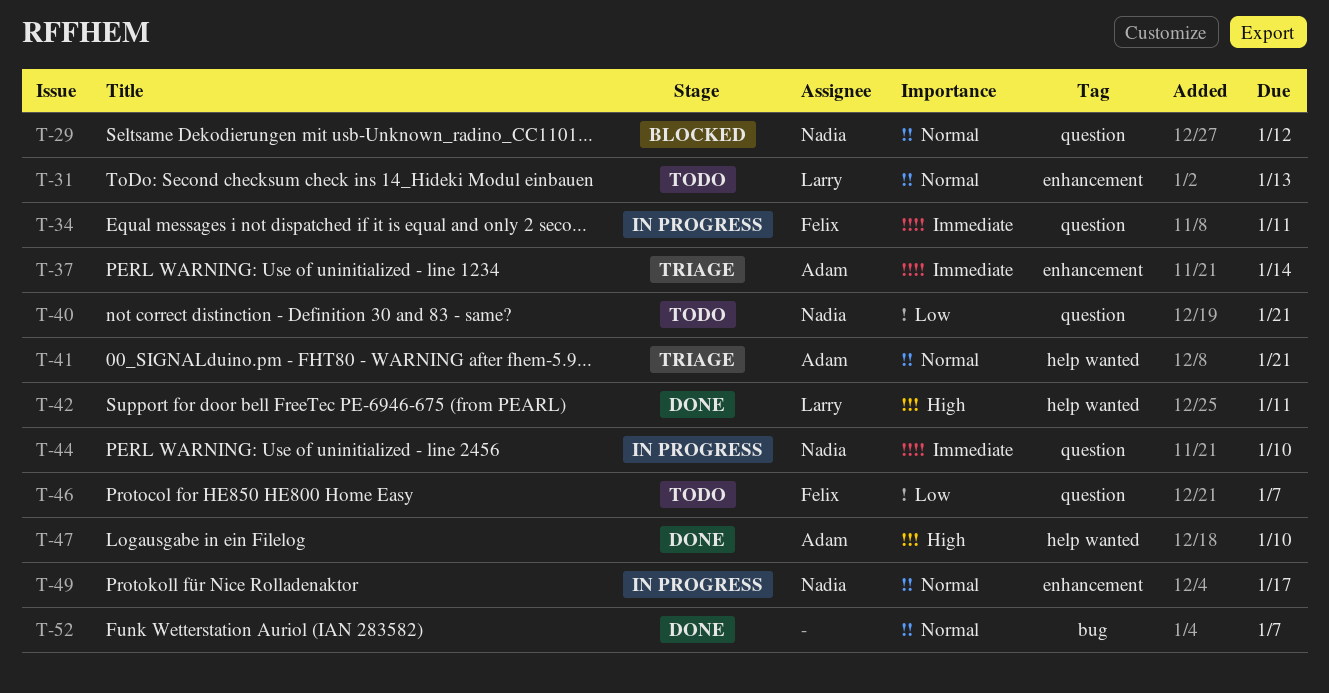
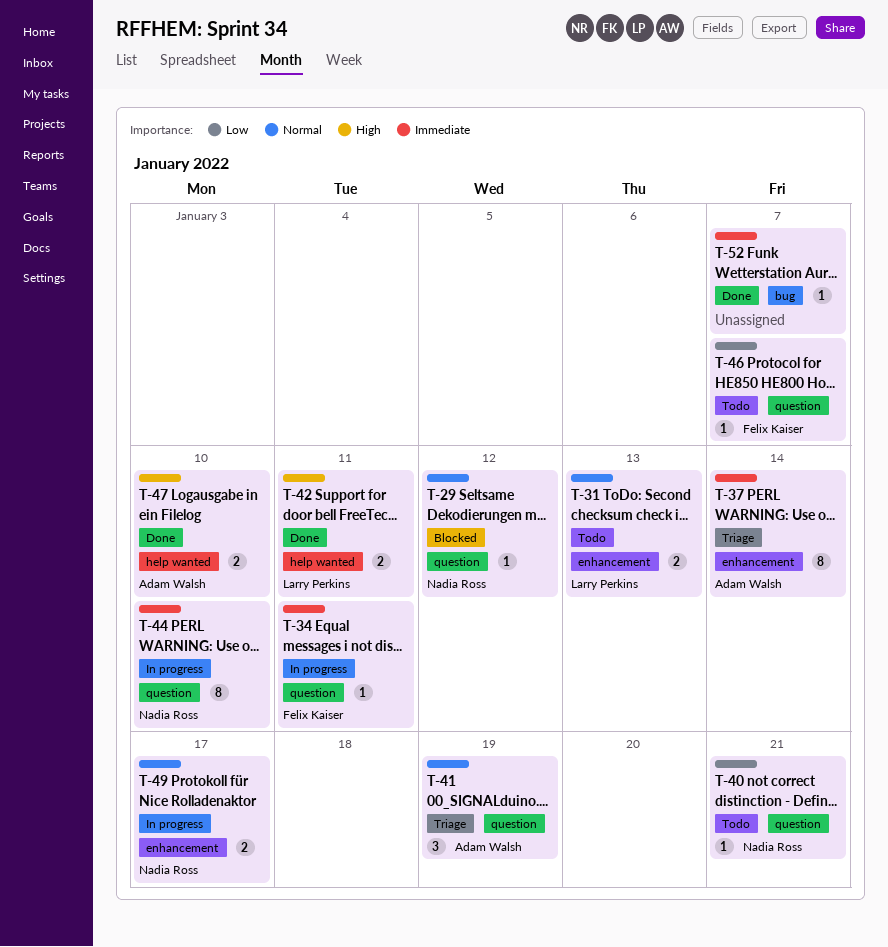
T-41, label: help wanted -> question
T-41, due: Jan 21 -> Jan 19
T-52, priority: Normal -> Immediate

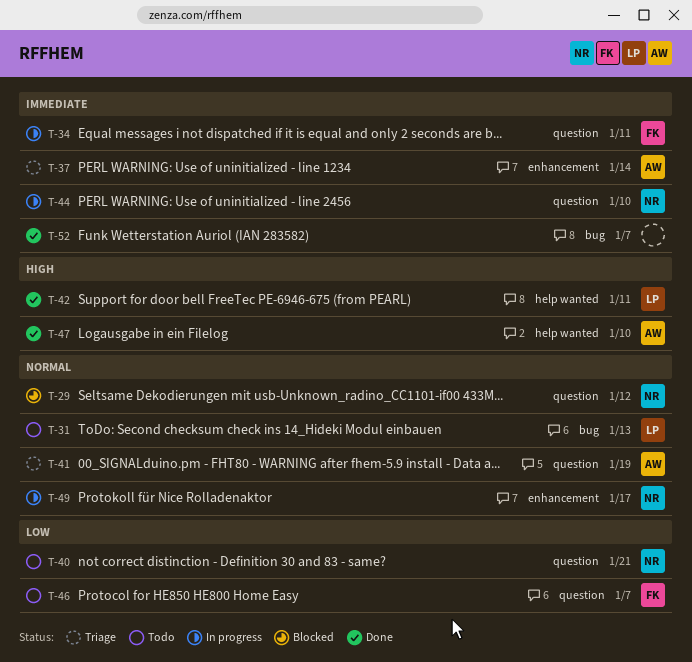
T-31, label: enhancement -> bug

